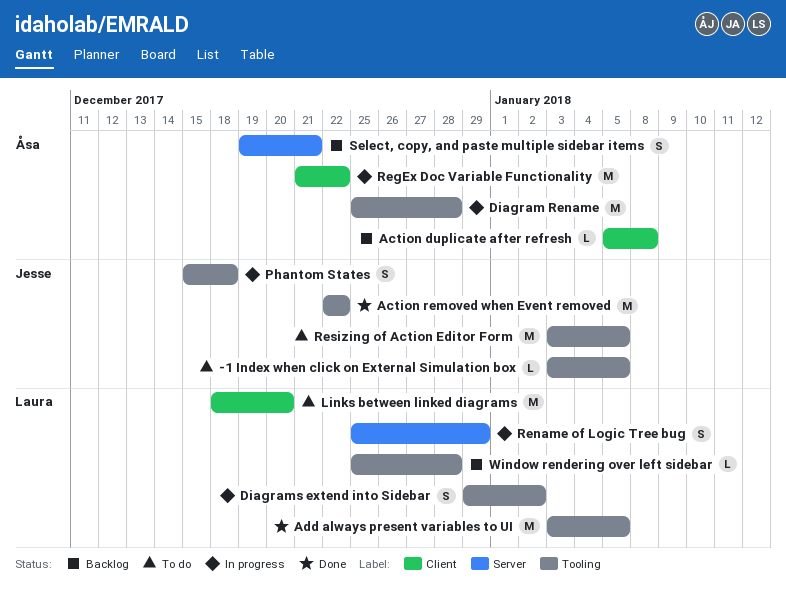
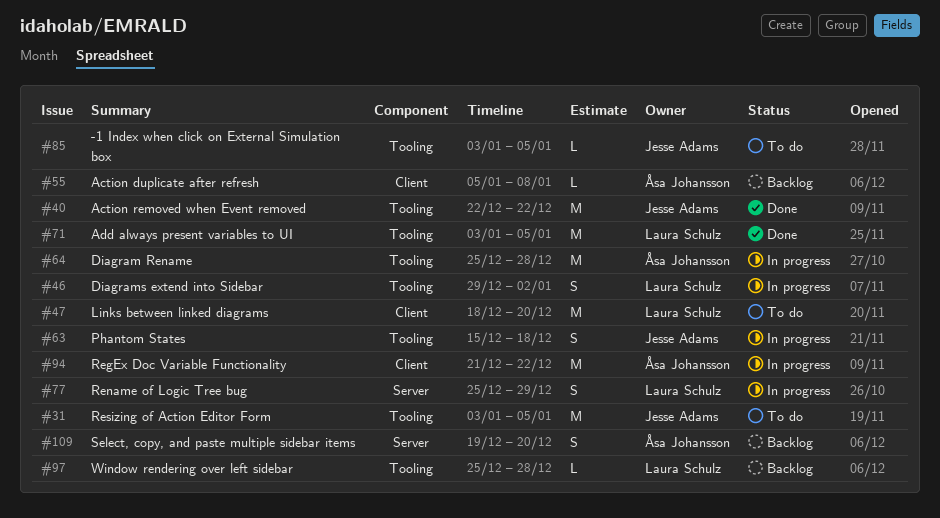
Select, copy, and paste multiple sidebar items, due: Dec 21 -> Dec 20

